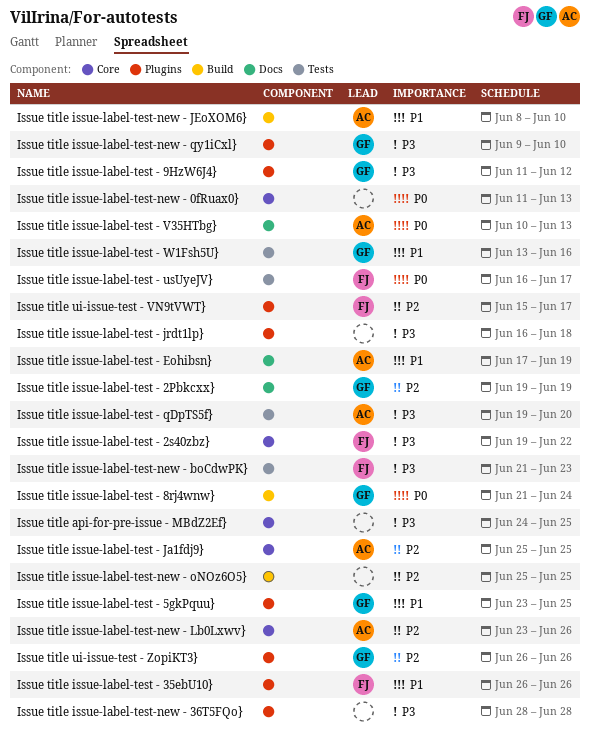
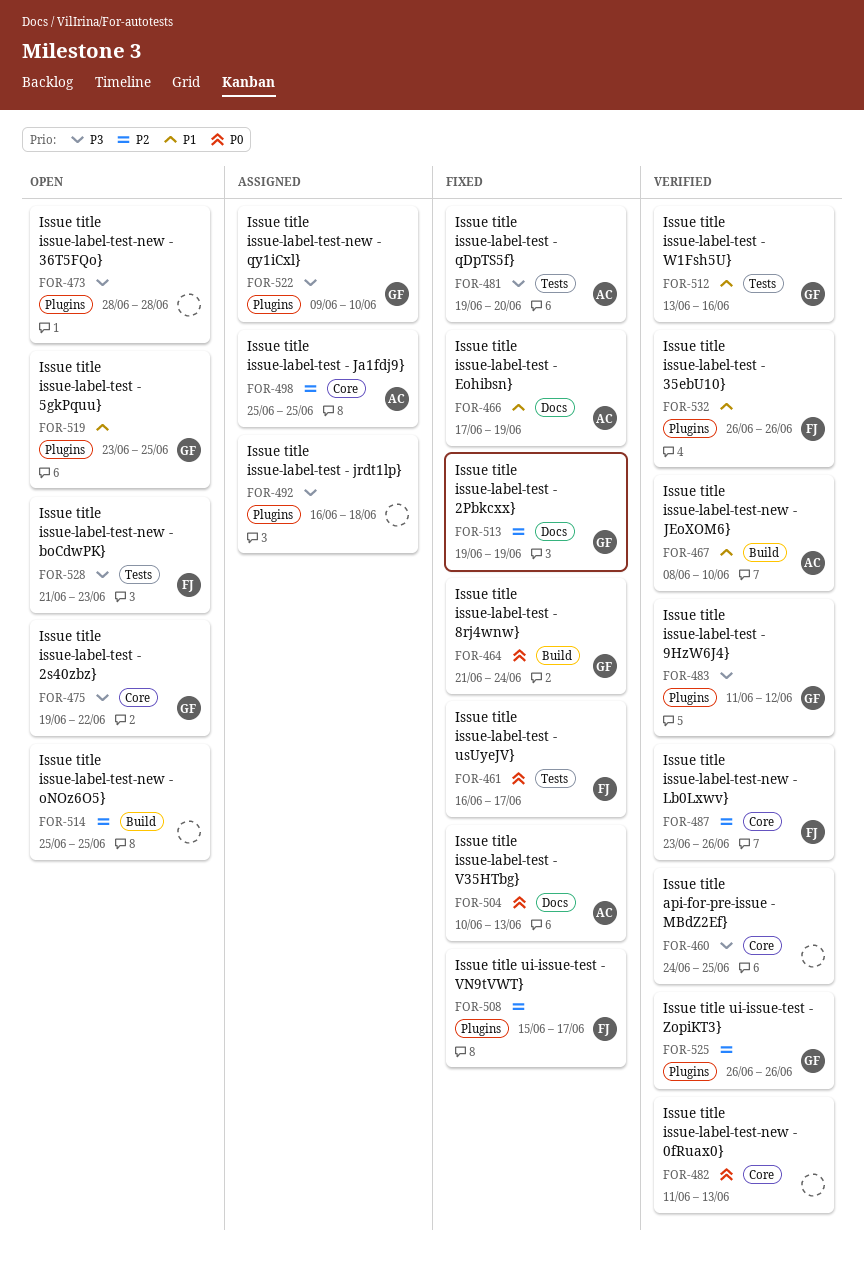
Issue title issue-label-test - 2s40zbz}, owner: FJ -> GF
Issue title issue-label-test-new - Lb0Lxwv}, owner: AC -> FJ

